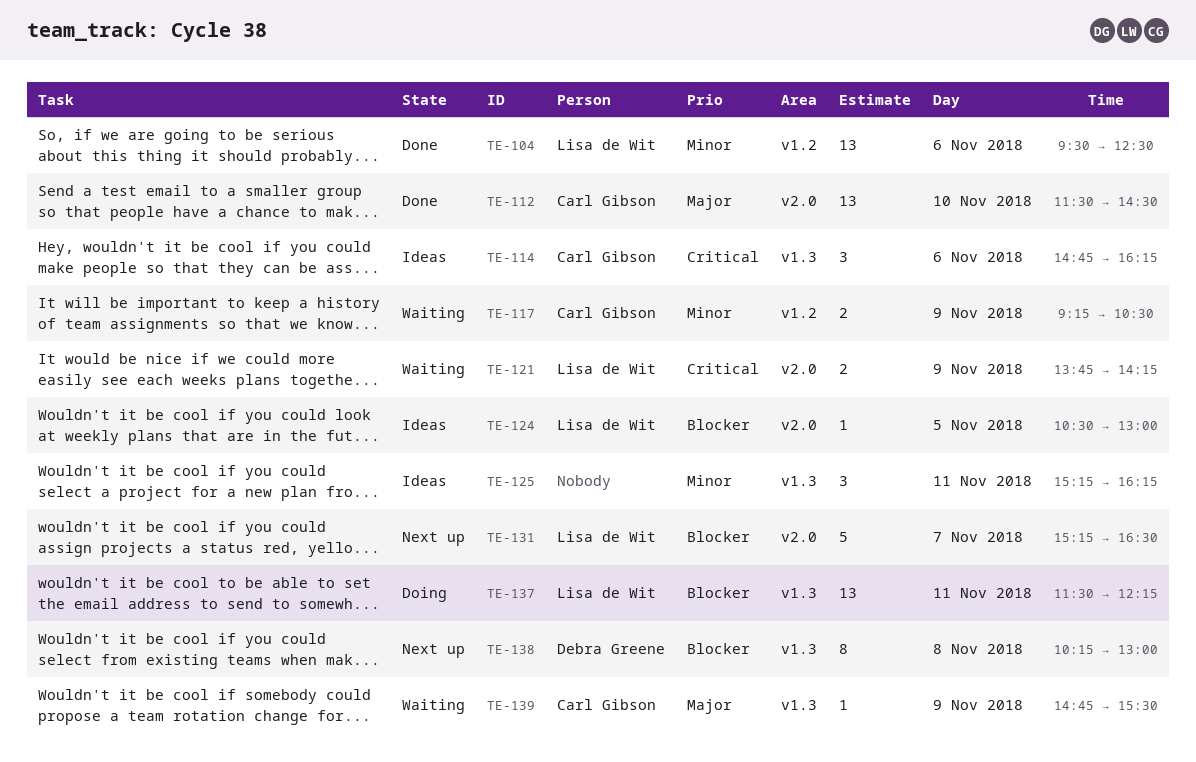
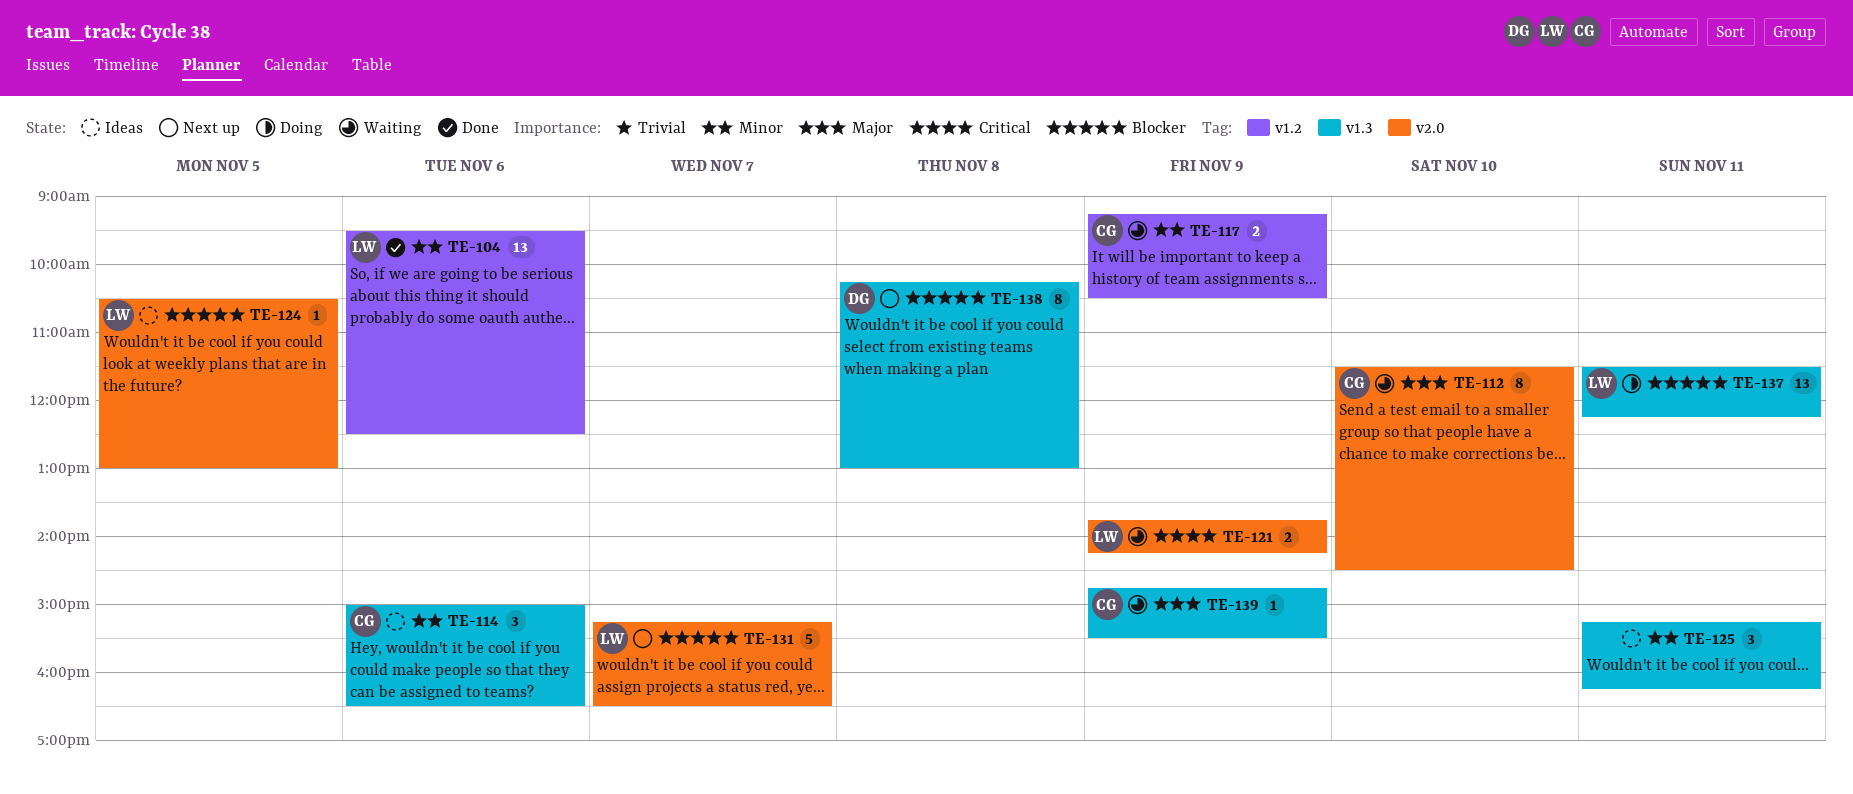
TE-112, status: Done -> Waiting
TE-112, estimate: 13 -> 8
TE-114, priority: Critical -> Minor
TE-114, begins: 14:45 -> 15:00
TE-114, ends: 16:15 -> 16:30

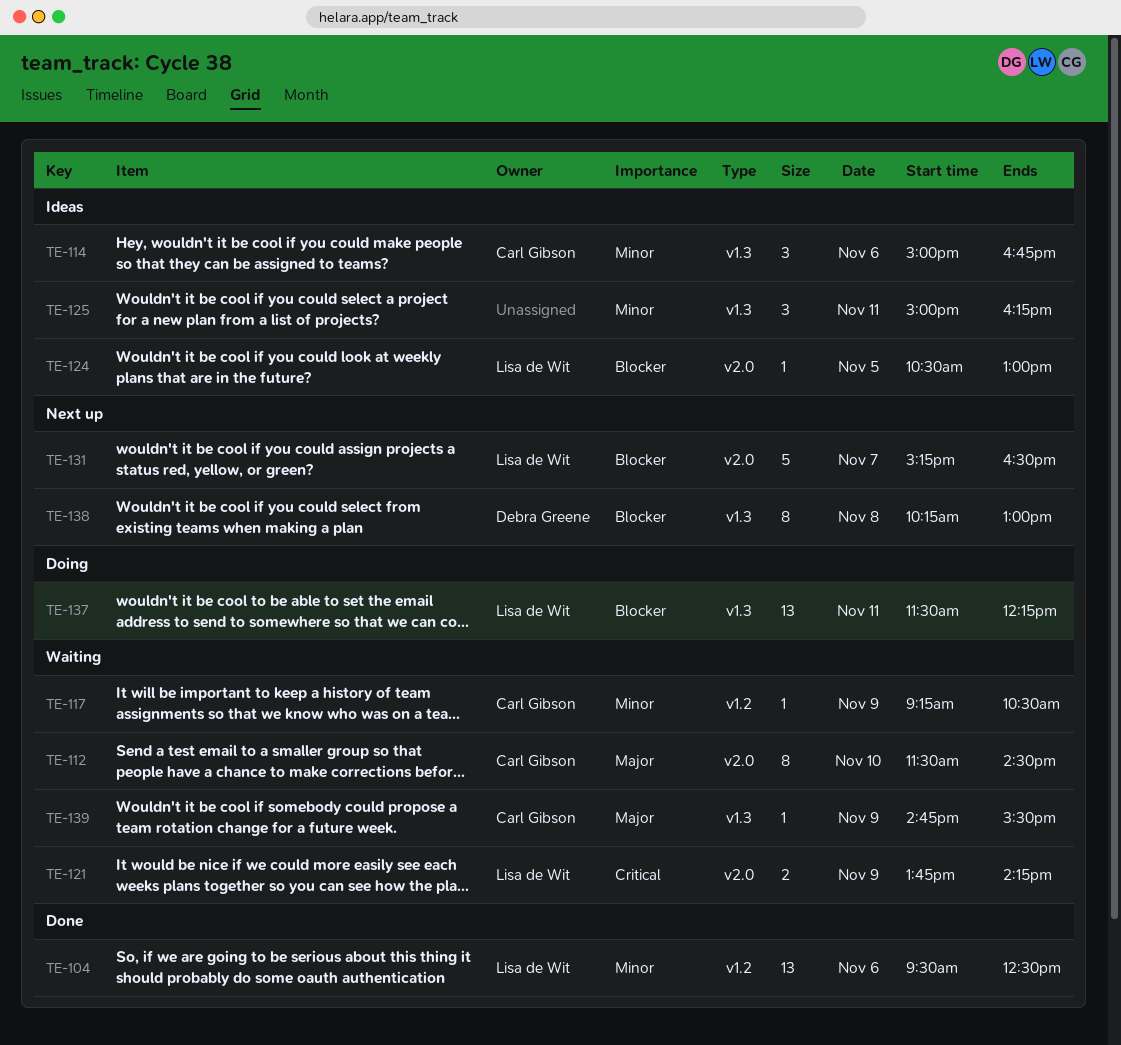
TE-114, ends: 16:30 -> 16:45
TE-117, estimate: 2 -> 1
TE-125, begins: 15:15 -> 15:00

